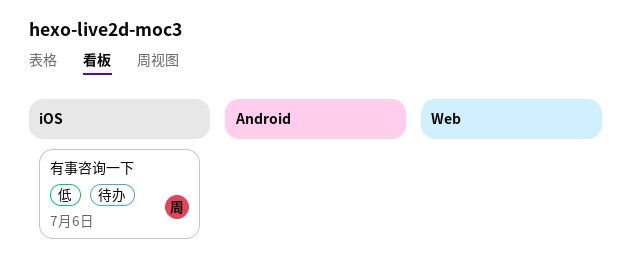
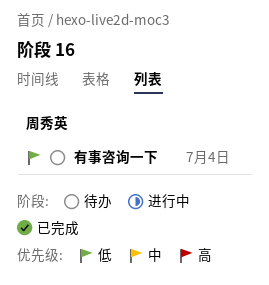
有事咨询一下, due: Jul 6 -> Jul 4

